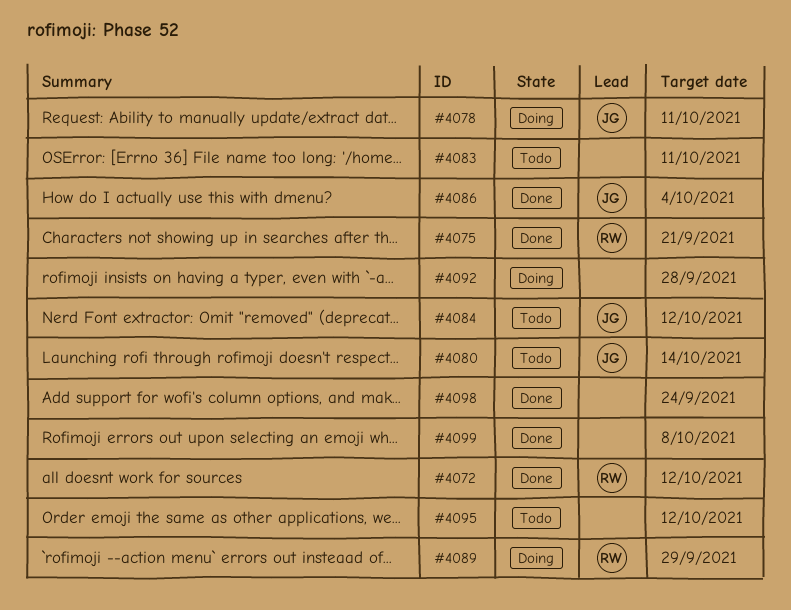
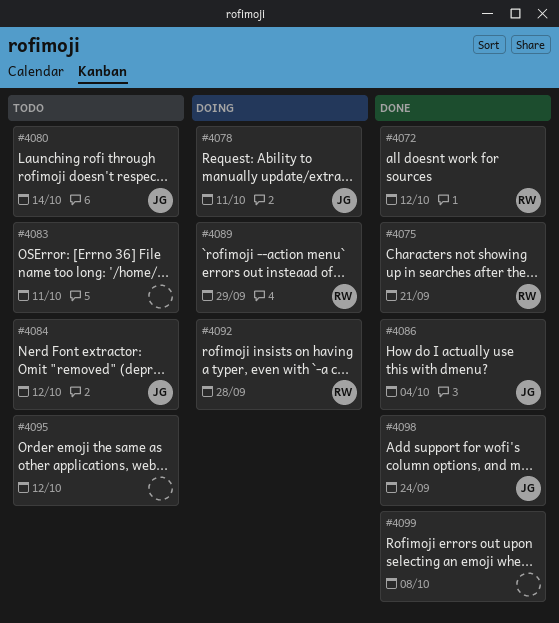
#4092, owner: none -> RW
#4098, owner: none -> JG

